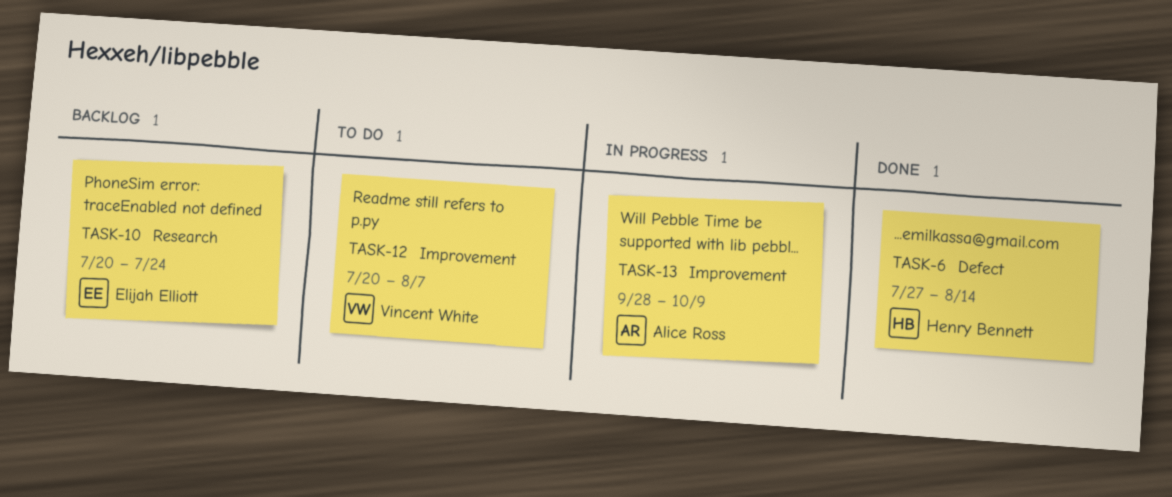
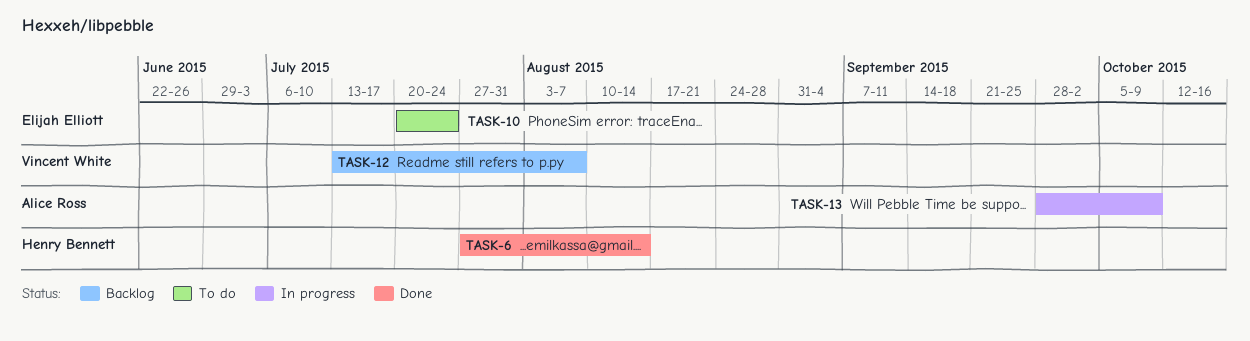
TASK-10, status: Backlog -> To do
TASK-12, status: To do -> Backlog
TASK-12, start: Jul 20 -> Jul 13

